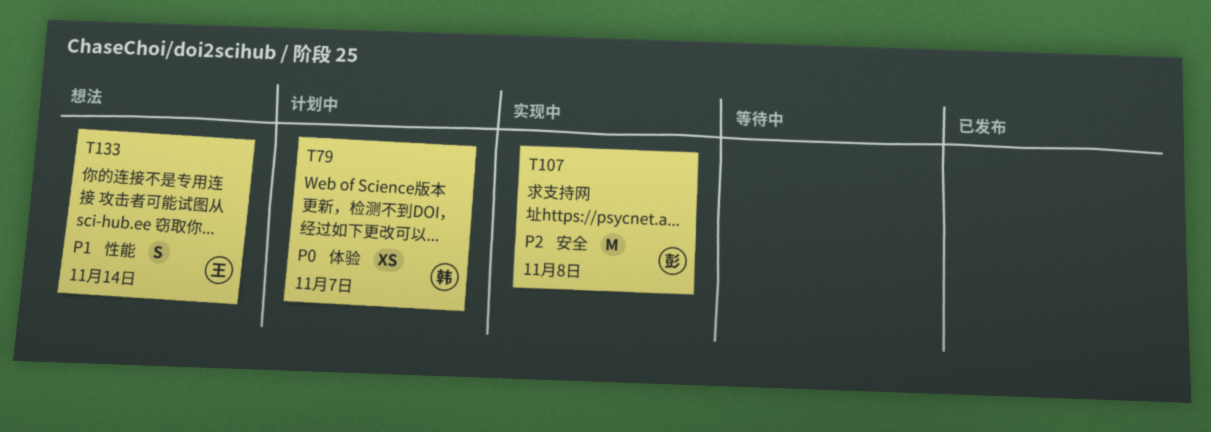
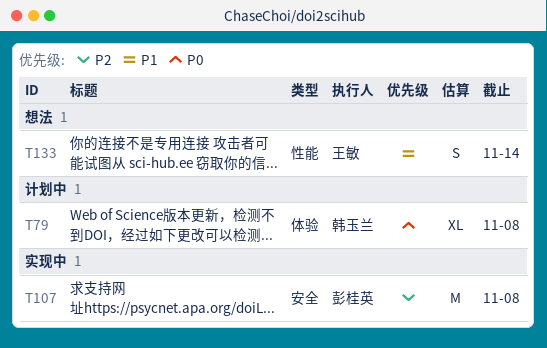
T79, estimate: XS -> XL
T79, due: Nov 7 -> Nov 8

